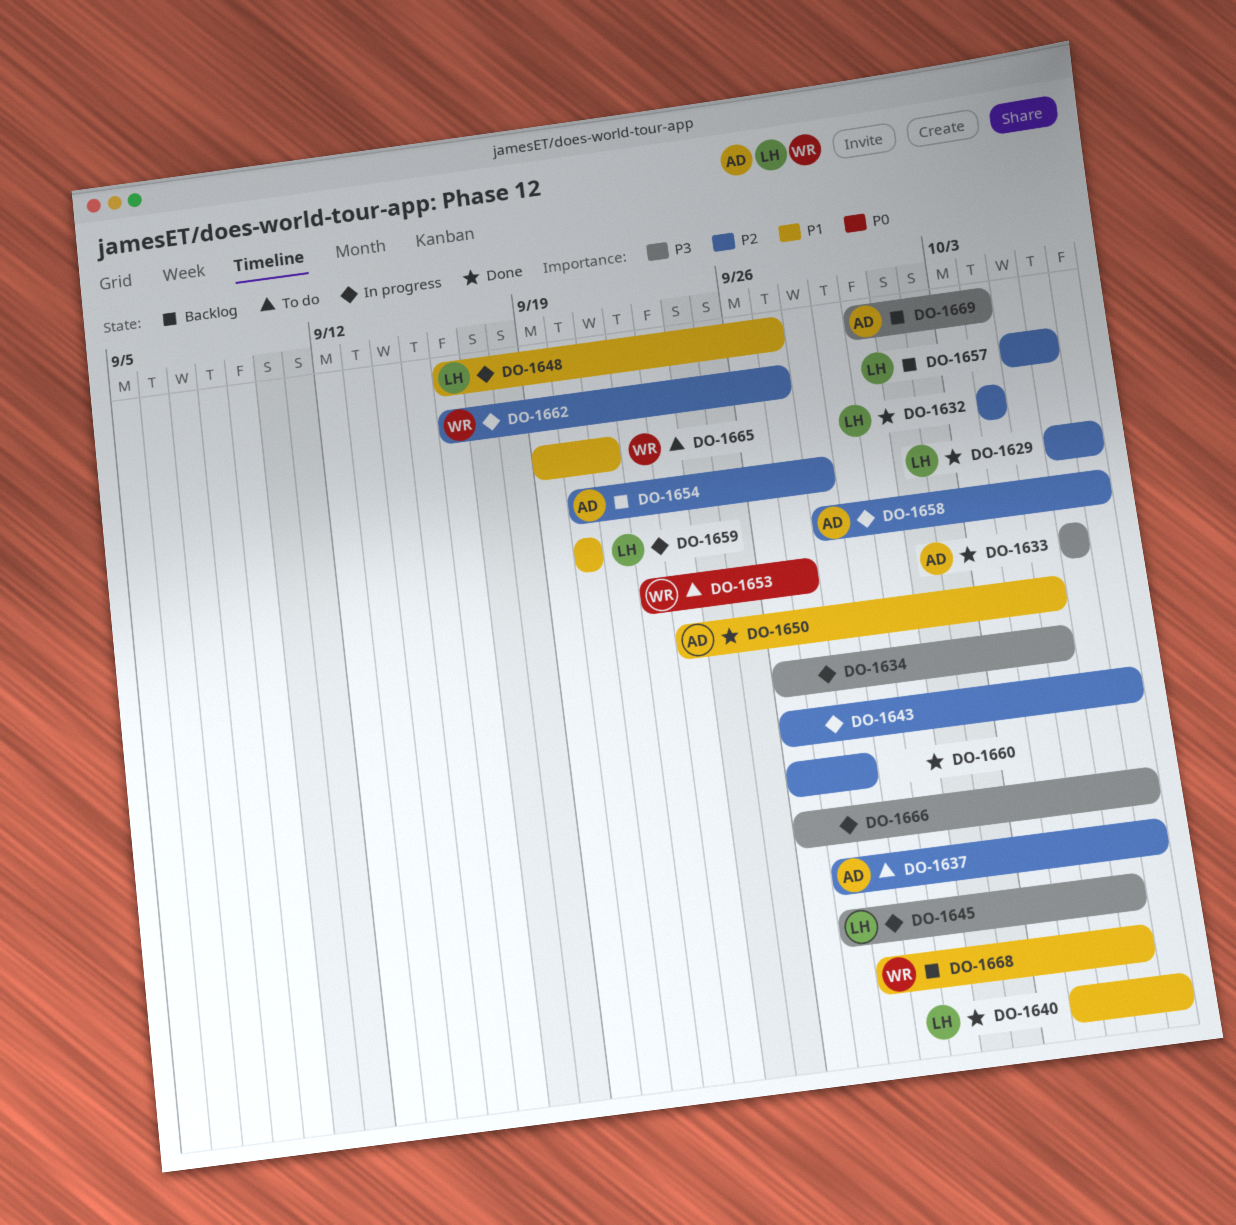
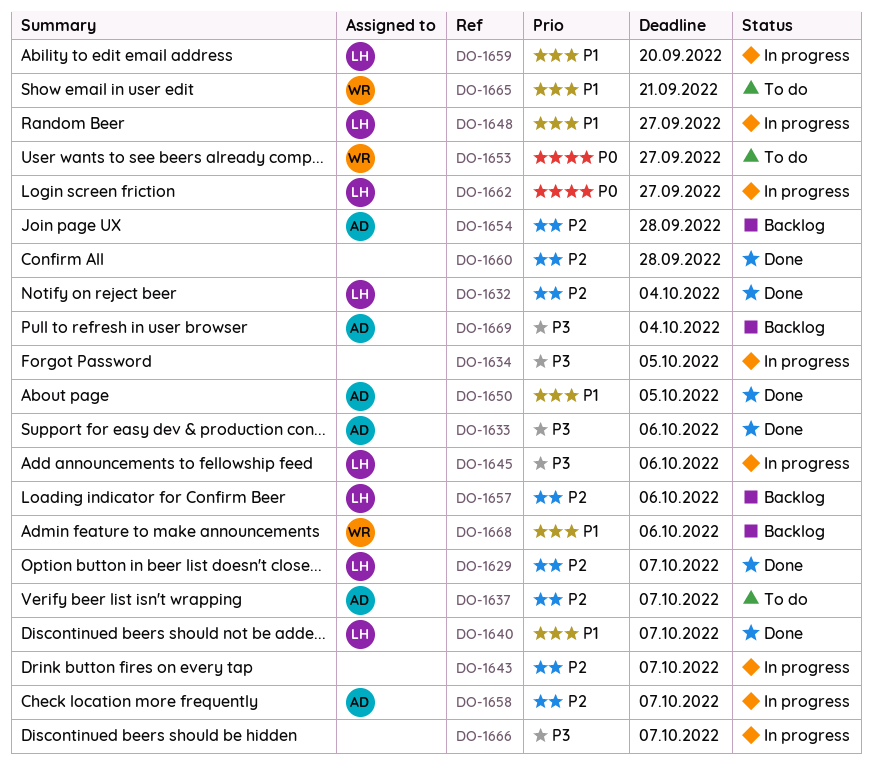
DO-1662, owner: WR -> LH
DO-1662, priority: P2 -> P0

